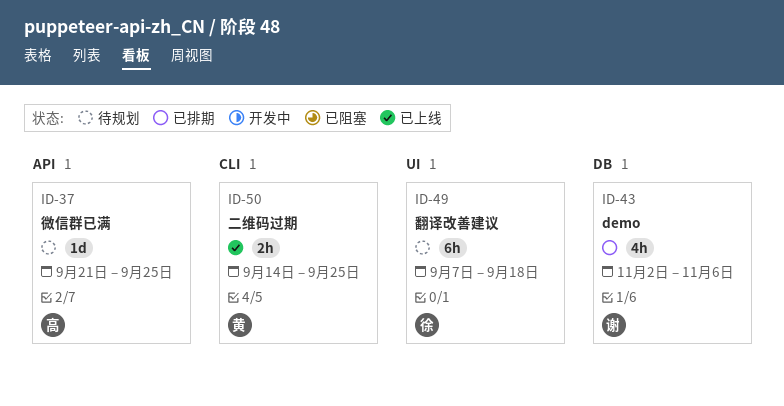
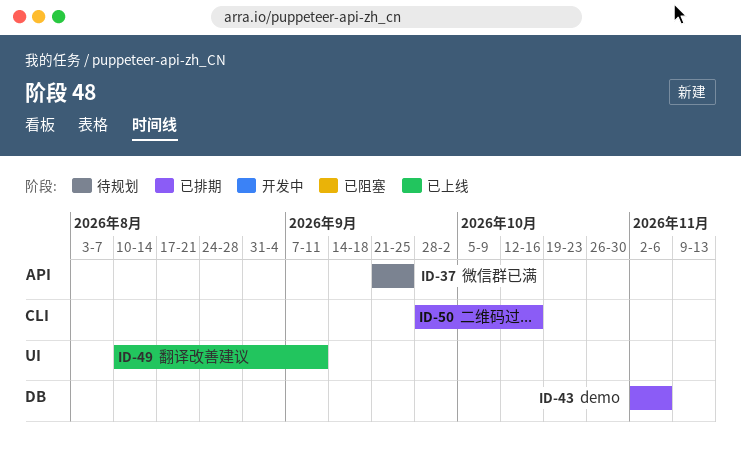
ID-49, status: 待规划 -> 已上线
ID-49, start: Sep 7 -> Aug 10
ID-49, due: Sep 18 -> Sep 11
ID-50, status: 已上线 -> 已排期
ID-50, start: Sep 14 -> Sep 28
ID-50, due: Sep 25 -> Oct 16

